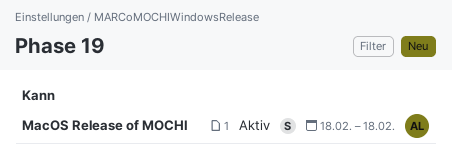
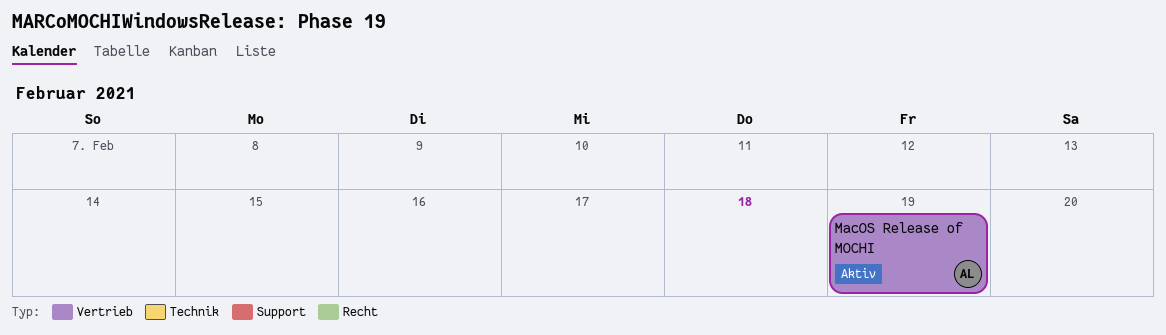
MacOS Release of MOCHI, due: Feb 18 -> Feb 19

